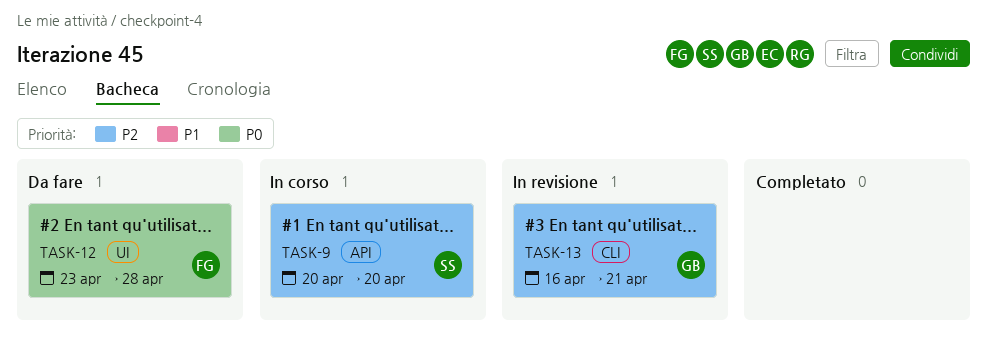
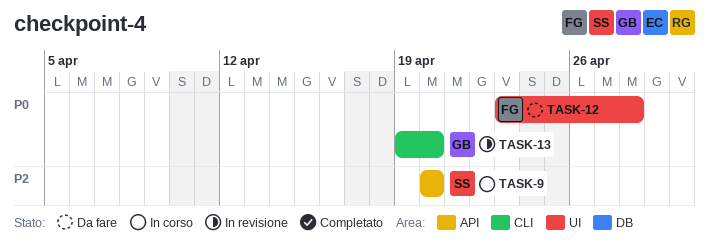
TASK-13, priority: P2 -> P0
TASK-13, start: Apr 16 -> Apr 19
TASK-13, due: Apr 21 -> Apr 20

